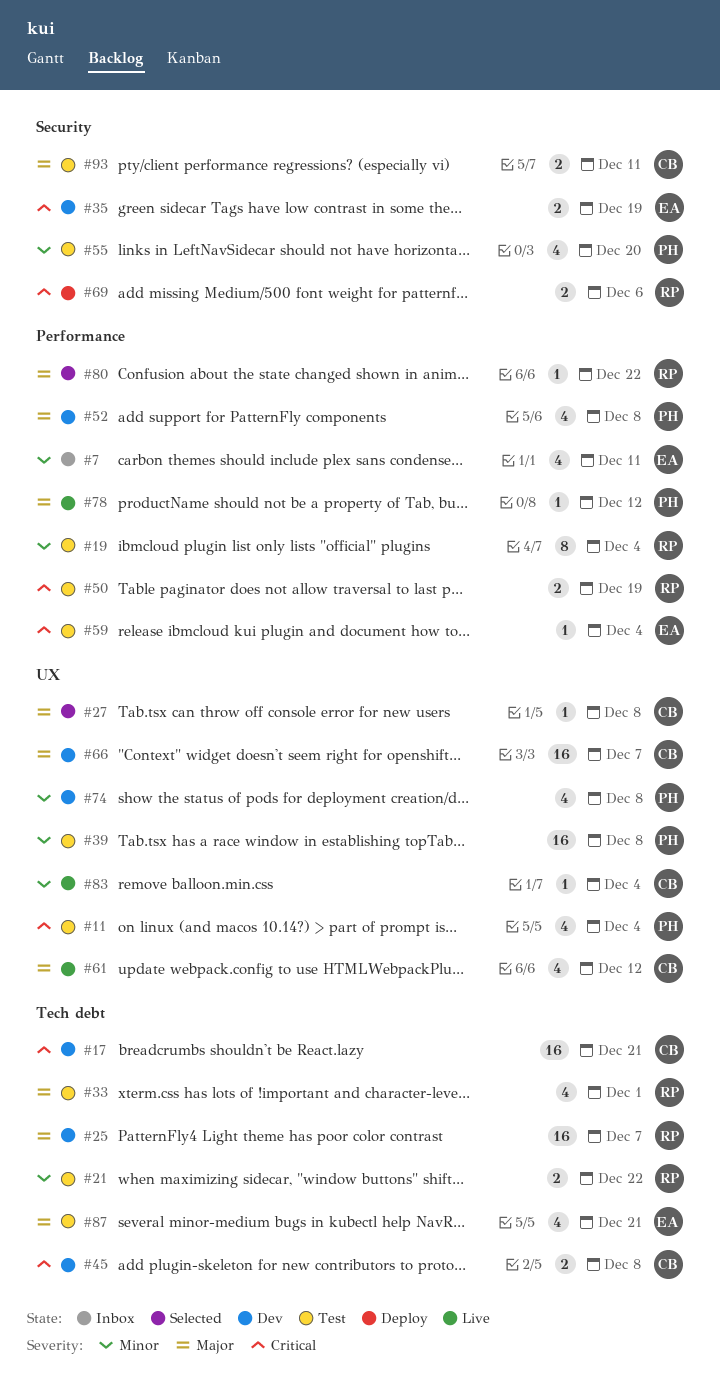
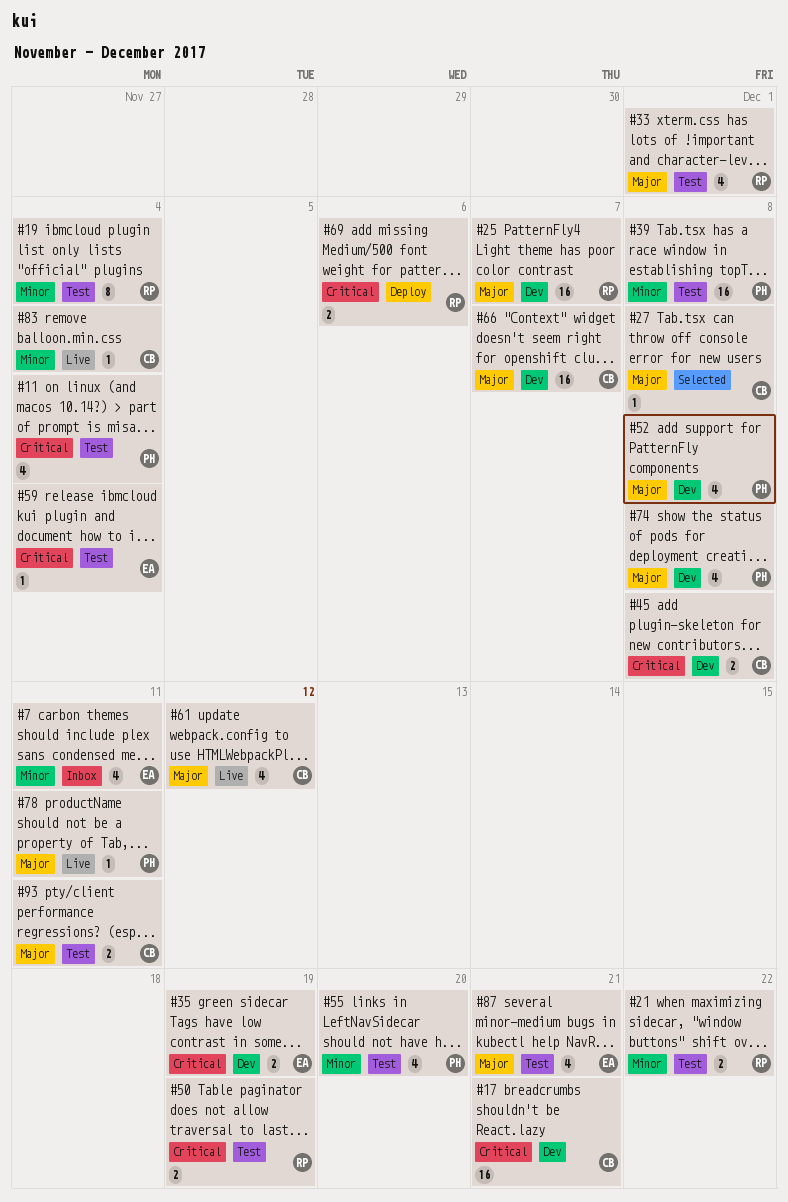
#74, priority: Minor -> Major
#78, due: Dec 12 -> Dec 11
#80: present -> none

